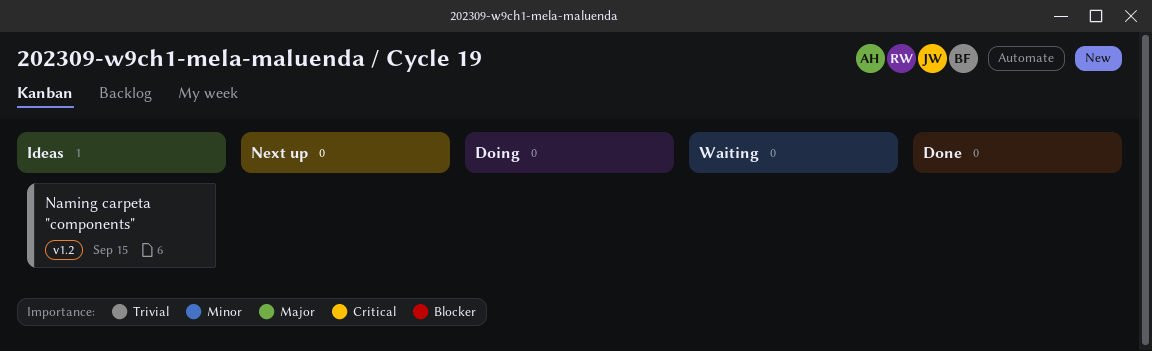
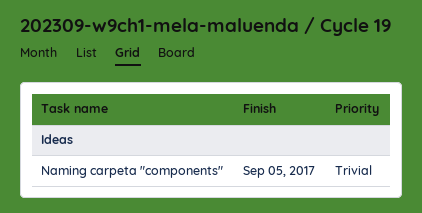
Naming carpeta "components", due: Sep 15 -> Sep 5

